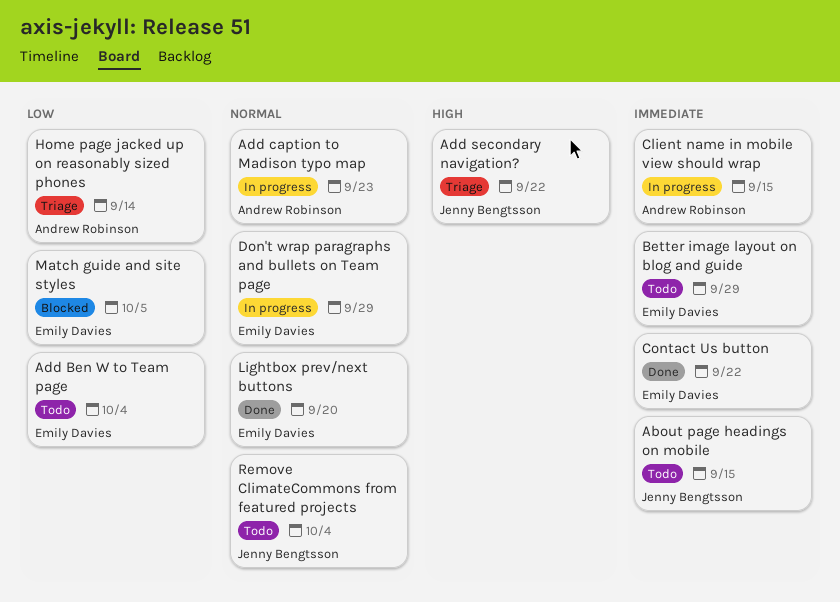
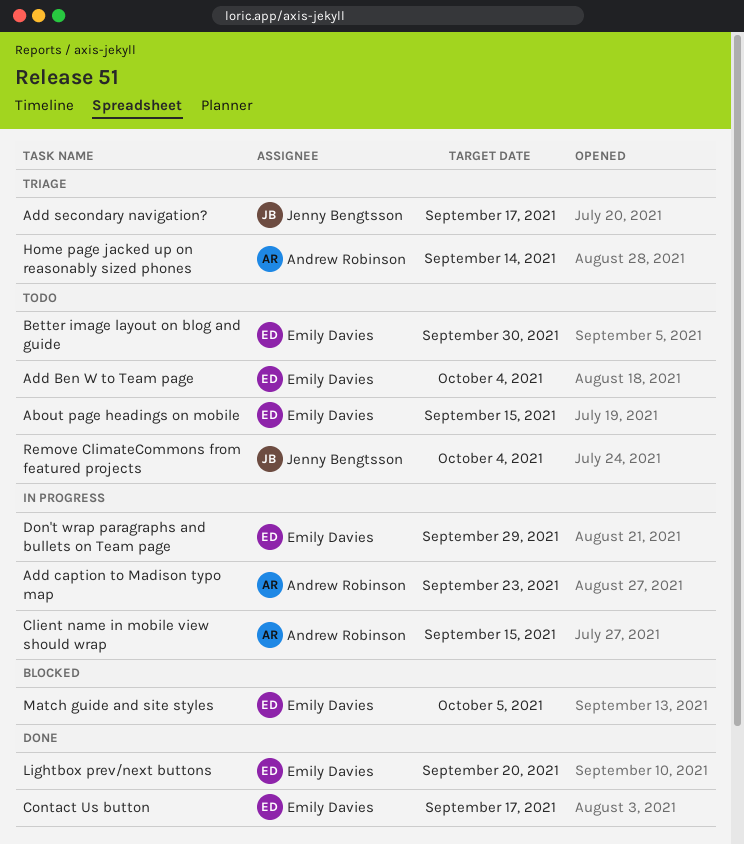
About page headings on mobile, owner: Jenny Bengtsson -> Emily Davies
Add secondary navigation?, due: Sep 22 -> Sep 17
Better image layout on blog and guide, due: Sep 29 -> Sep 30
Contact Us button, due: Sep 22 -> Sep 17

